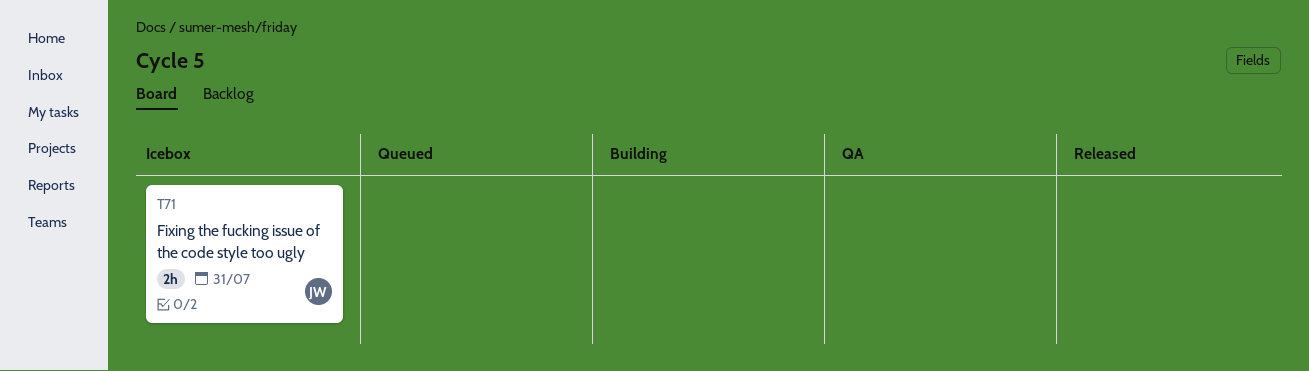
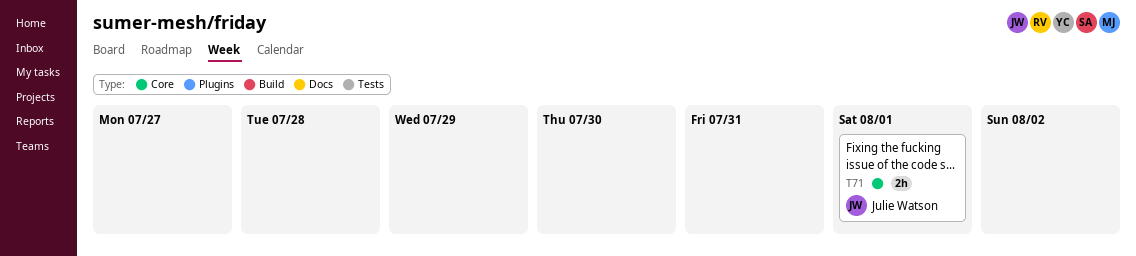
T71, due: Jul 31 -> Aug 1

